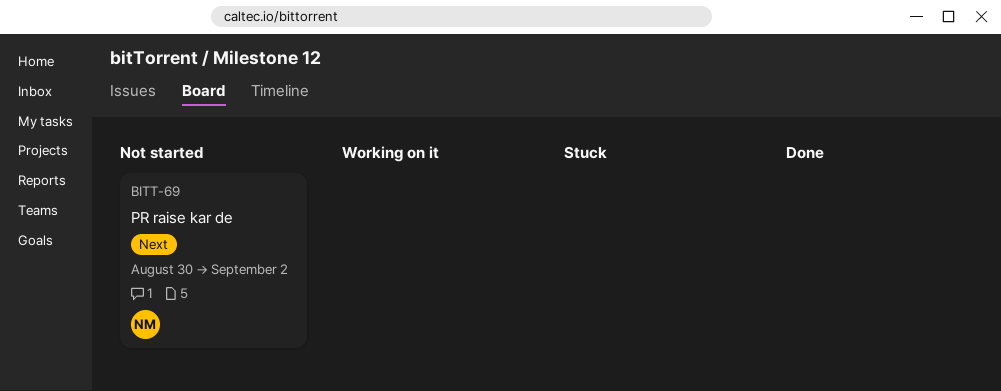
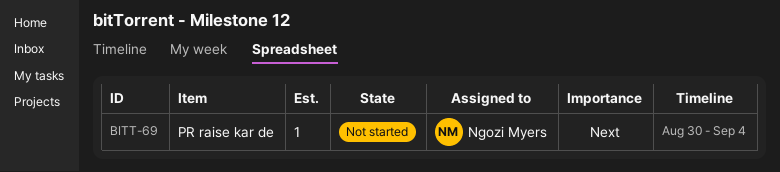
BITT-69, due: Sep 2 -> Sep 4

